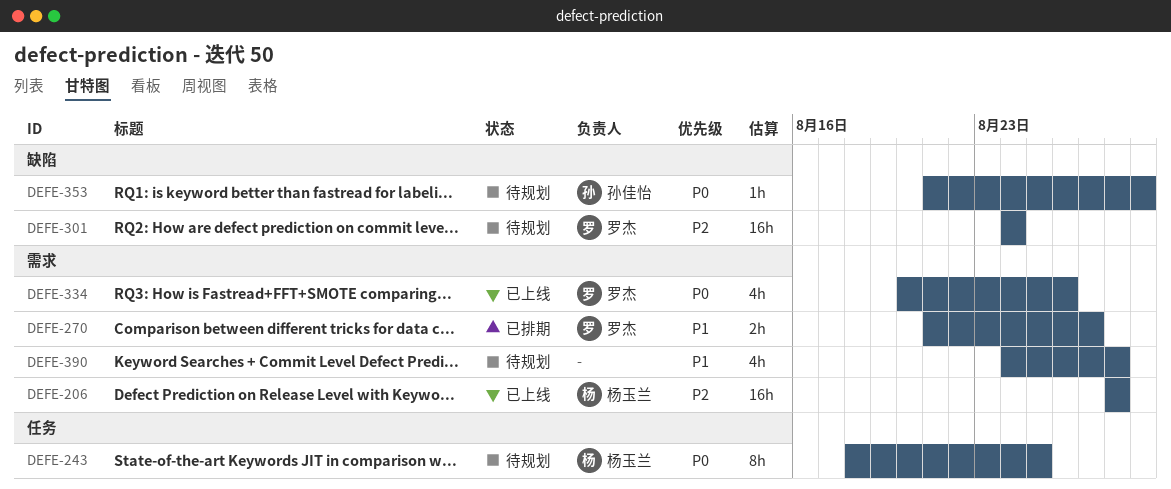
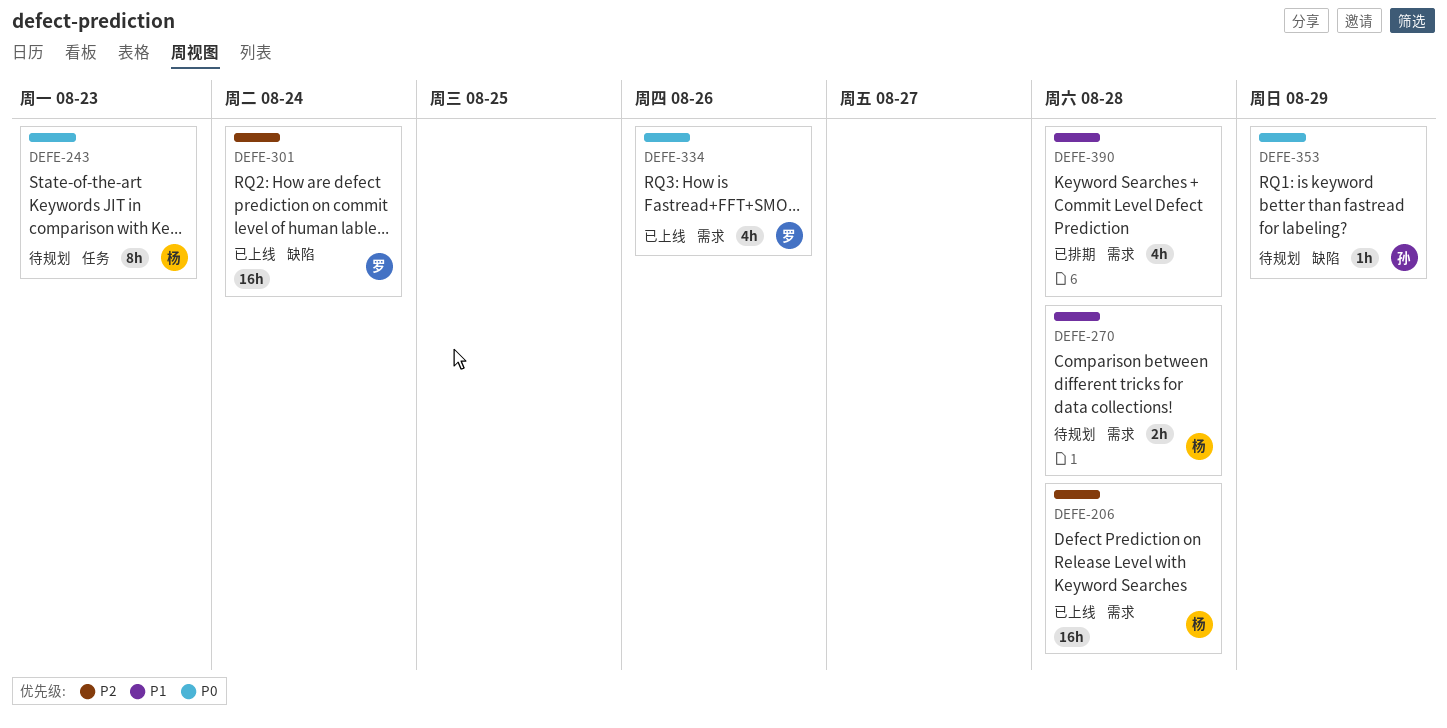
DEFE-243, due: Aug 25 -> Aug 23
DEFE-270, status: 已排期 -> 待规划
DEFE-270, owner: 罗杰 -> 杨玉兰
DEFE-270, due: Aug 27 -> Aug 28
DEFE-301, status: 待规划 -> 已上线
DEFE-390, status: 待规划 -> 已排期

